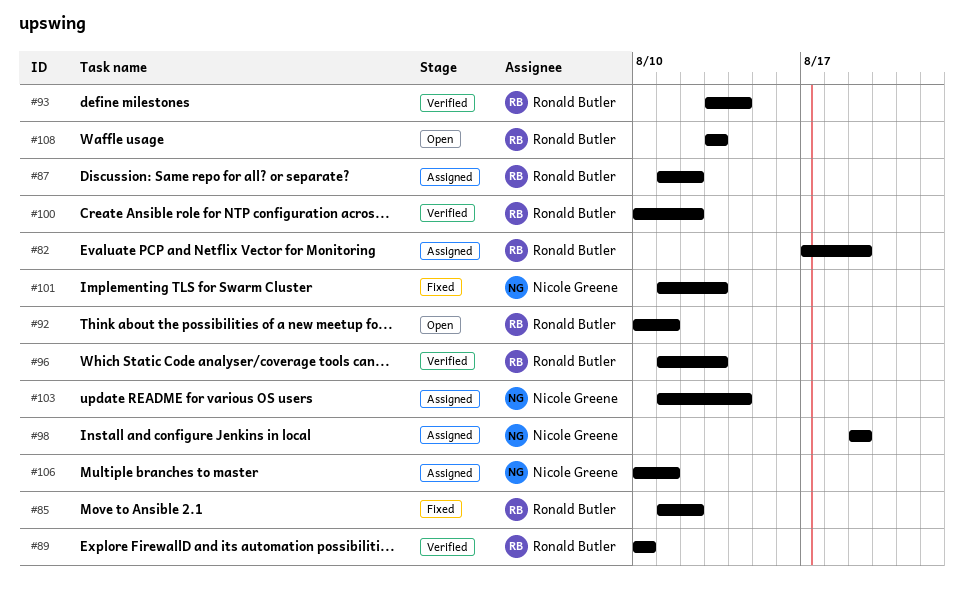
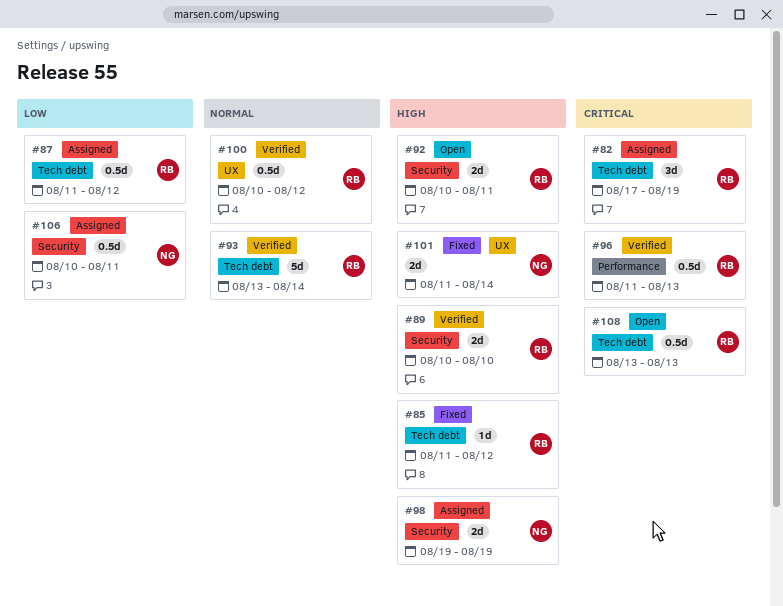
#101, due: Aug 13 -> Aug 14
#103: present -> none

